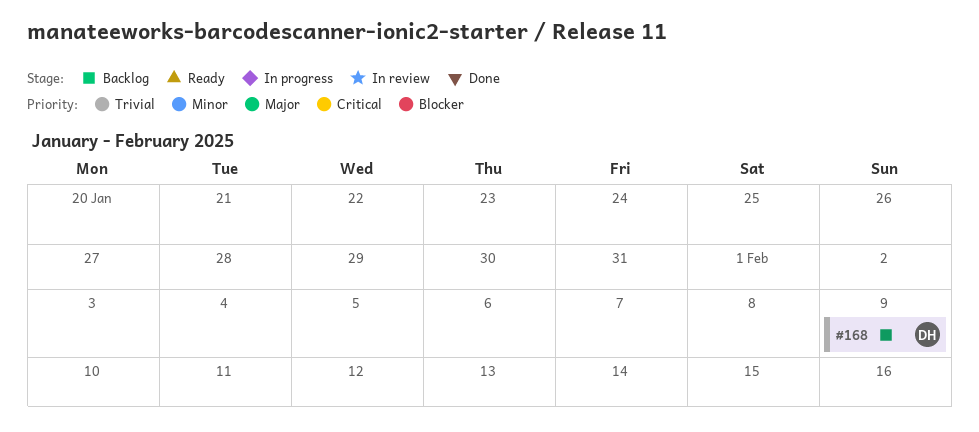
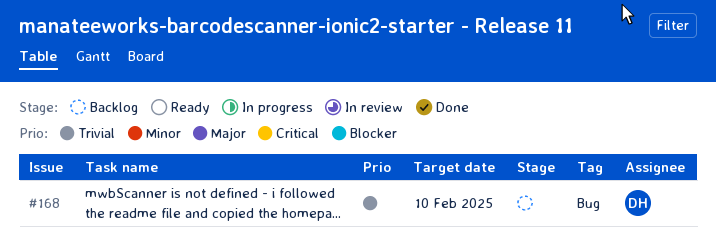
#168, due: Feb 9 -> Feb 10

